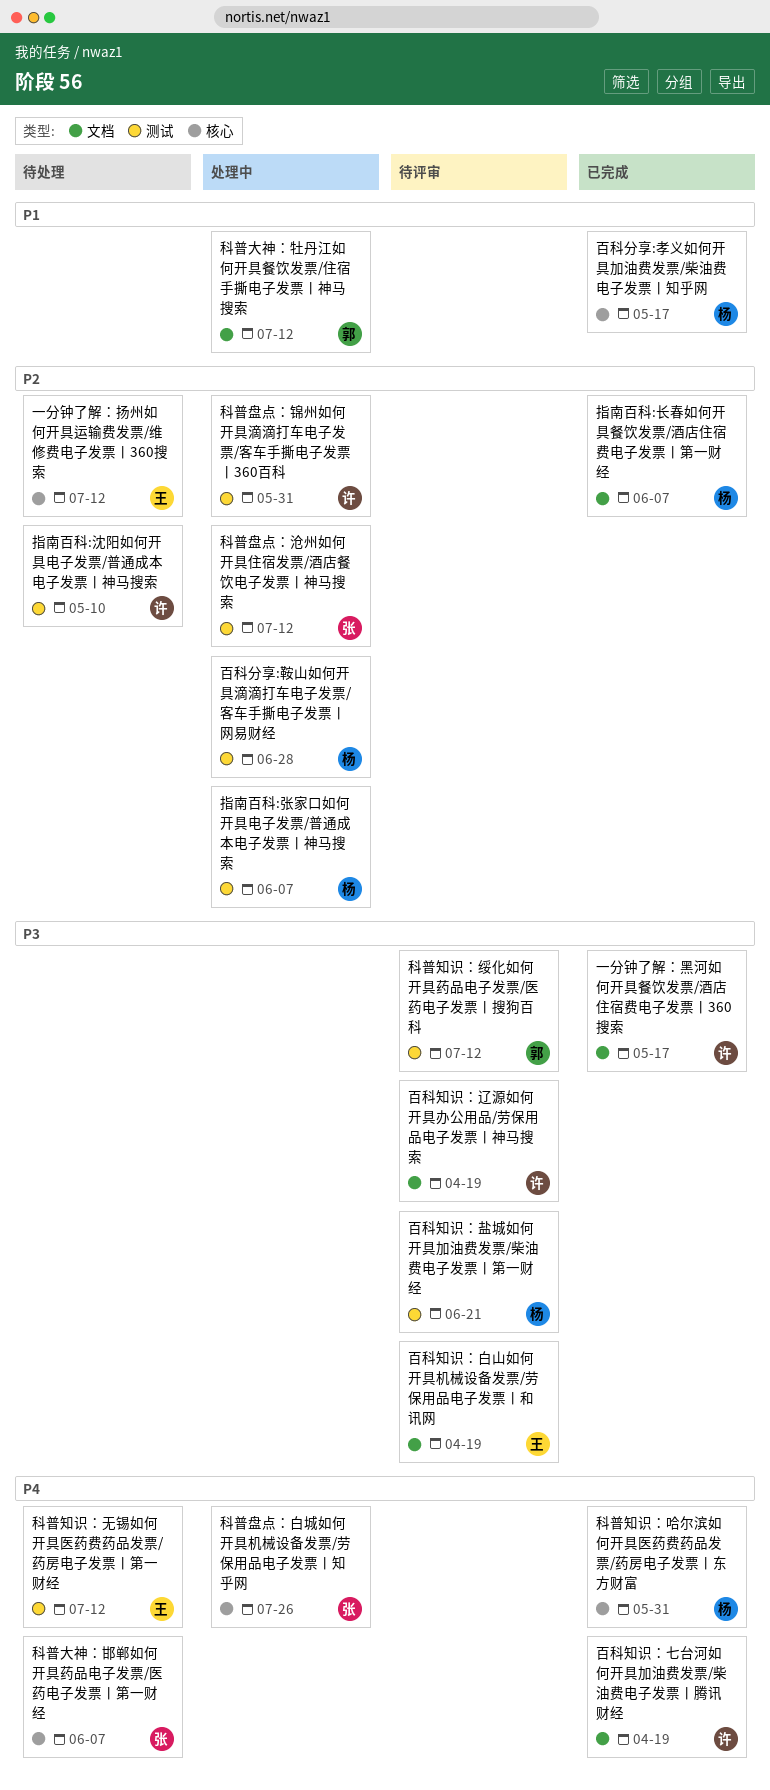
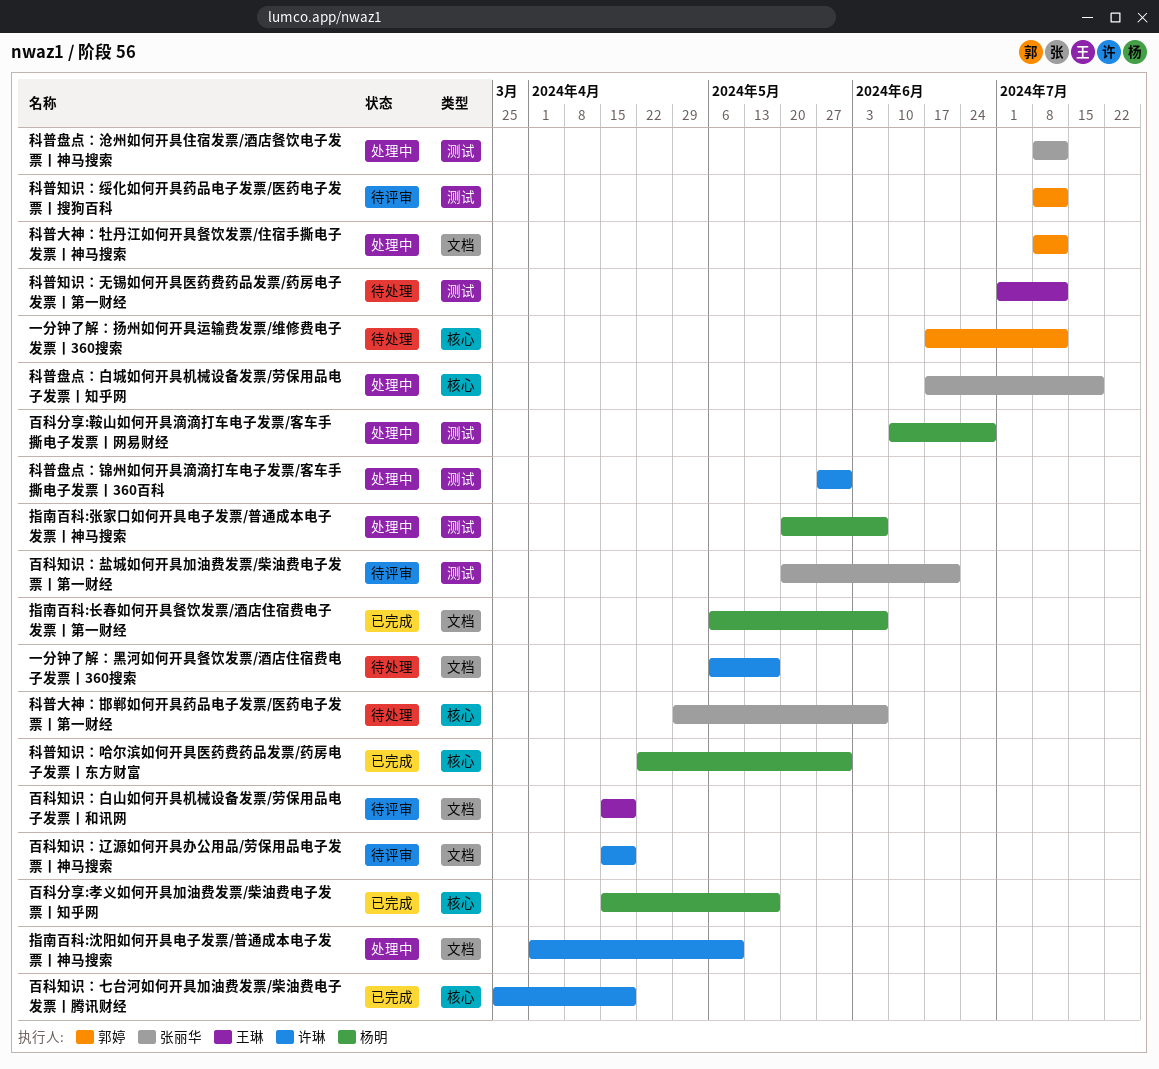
一分钟了解：扬州如何开具运输费发票/维修费电子发票丨360搜索, owner: 王琳 -> 郭婷
一分钟了解：黑河如何开具餐饮发票/酒店住宿费电子发票丨360搜索, status: 已完成 -> 待处理
指南百科:沈阳如何开具电子发票/普通成本电子发票丨神马搜索, status: 待处理 -> 处理中
指南百科:沈阳如何开具电子发票/普通成本电子发票丨神马搜索, label: 测试 -> 文档
百科知识：七台河如何开具加油费发票/柴油费电子发票丨腾讯财经, label: 文档 -> 核心
百科知识：盐城如何开具加油费发票/柴油费电子发票丨第一财经, owner: 杨明 -> 张丽华
科普盘点：白城如何开具机械设备发票/劳保用品电子发票丨知乎网, due: Jul 26 -> Jul 19

